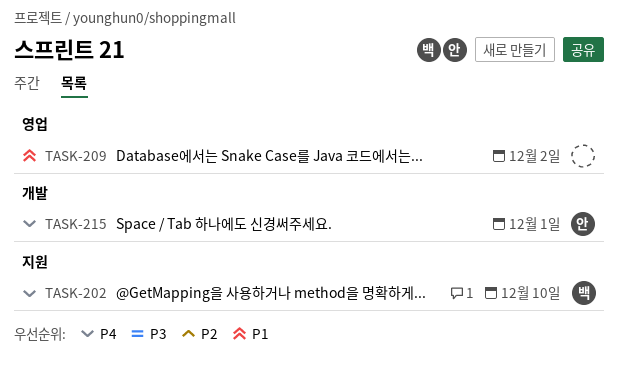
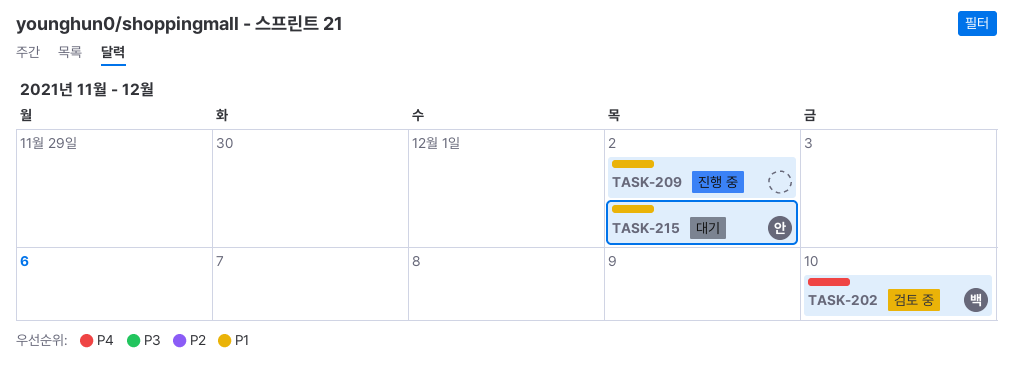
TASK-215, priority: P4 -> P1
TASK-215, due: Dec 1 -> Dec 2

